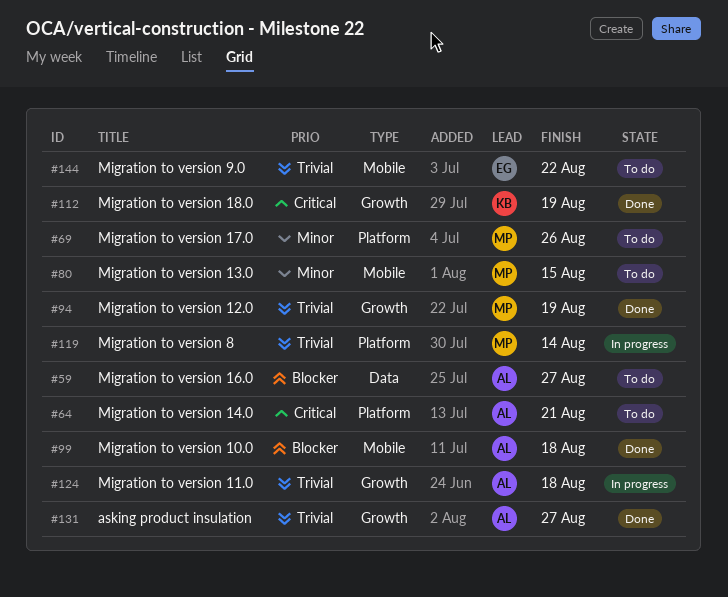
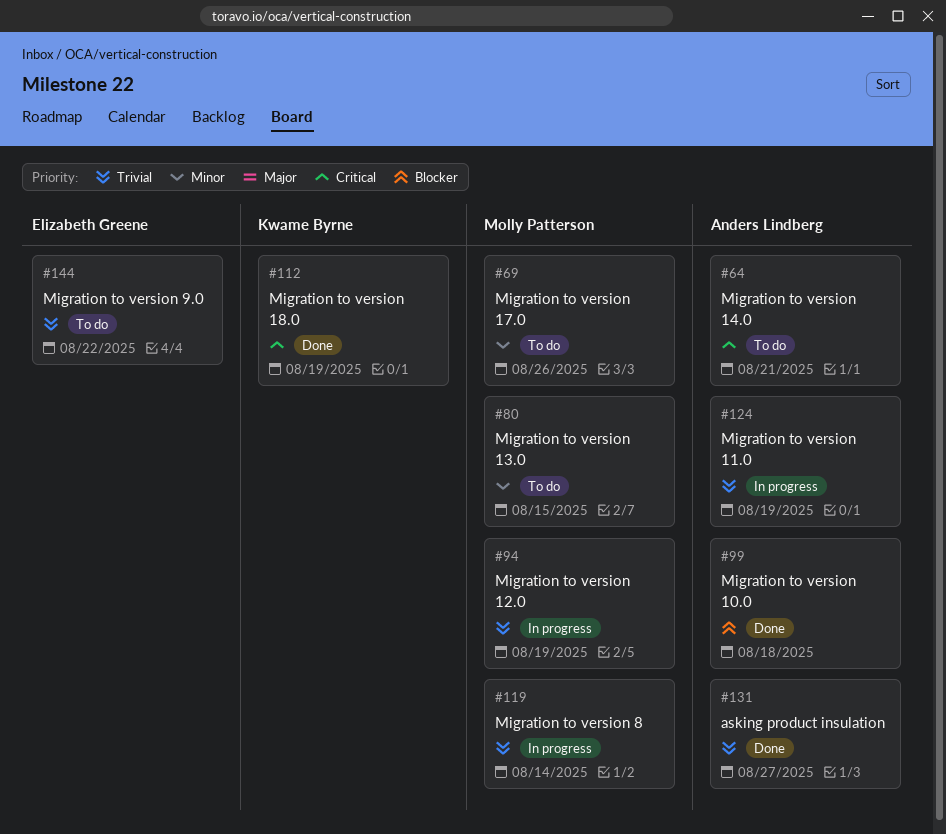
#59: present -> none
#94, status: Done -> In progress
#124, due: Aug 18 -> Aug 19

